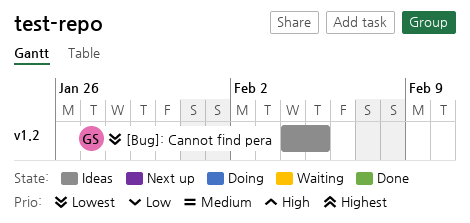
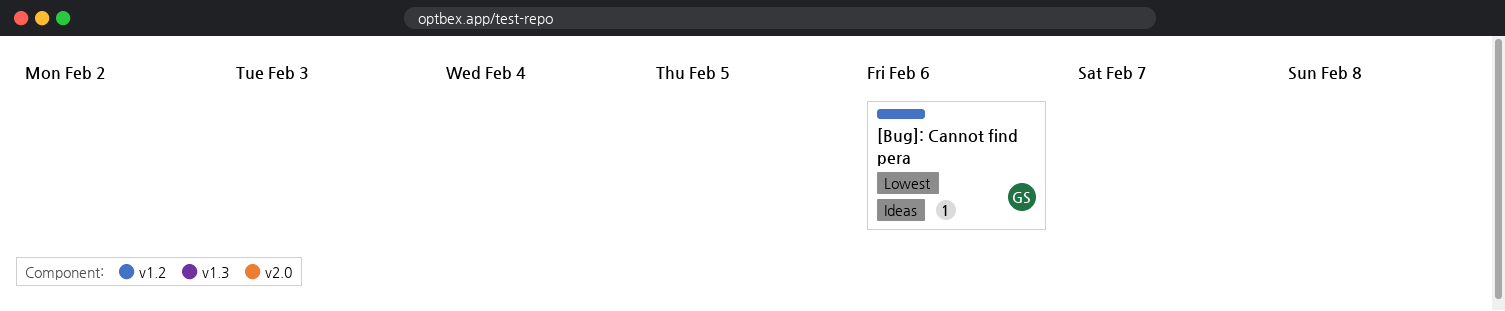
[Bug]: Cannot find pera, due: Feb 5 -> Feb 6

